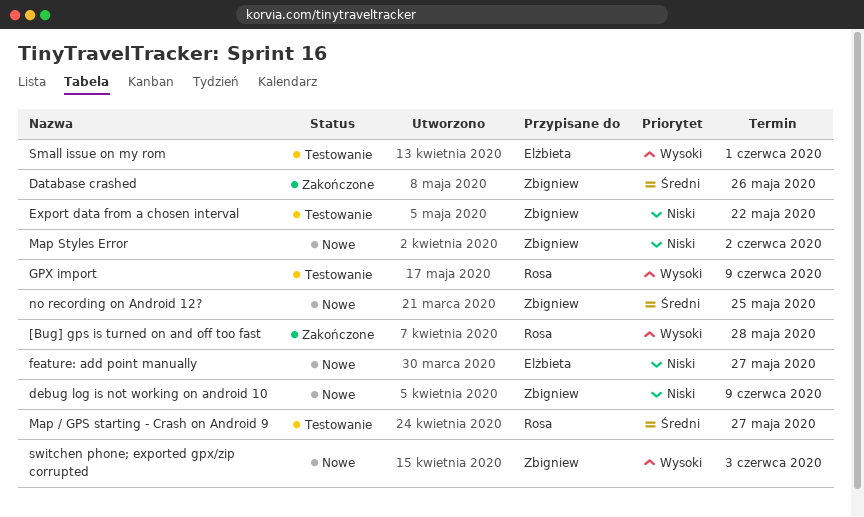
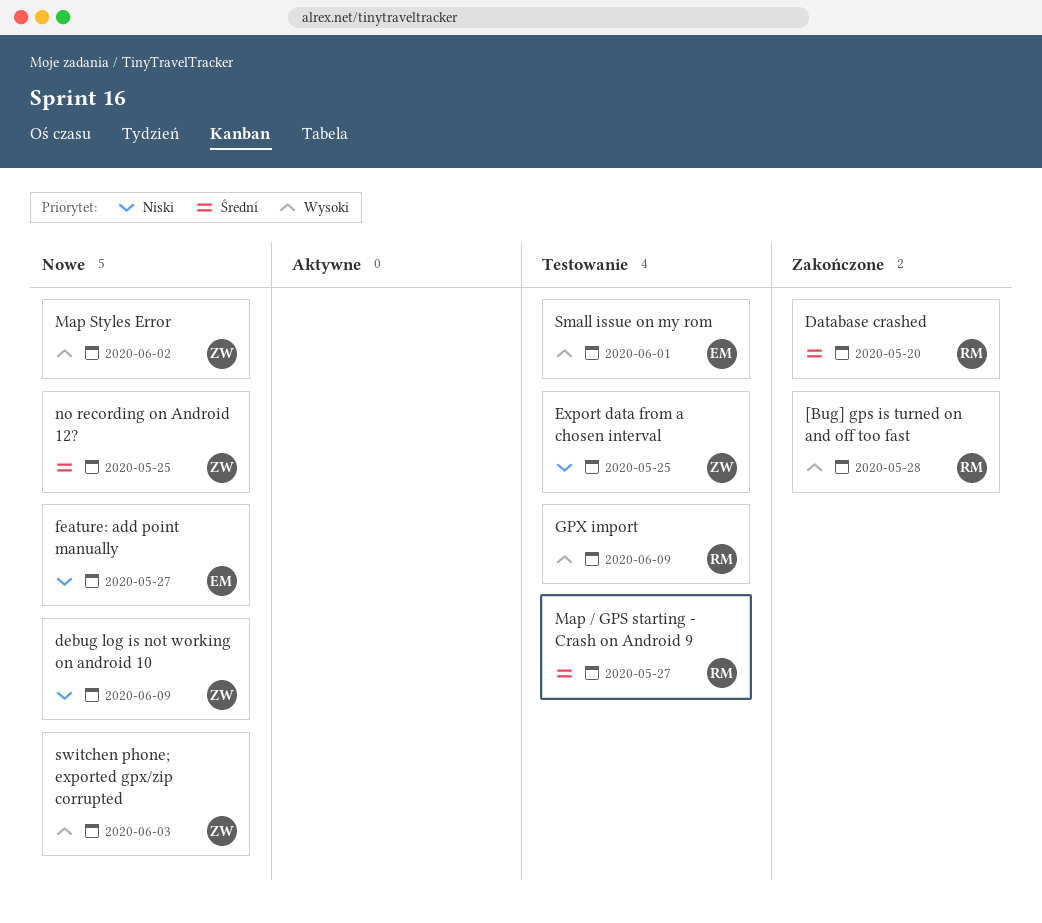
Database crashed, owner: Zbigniew -> Rosa
Database crashed, due: May 26 -> May 20
Export data from a chosen interval, due: May 22 -> May 25
Map Styles Error, priority: Niski -> Wysoki

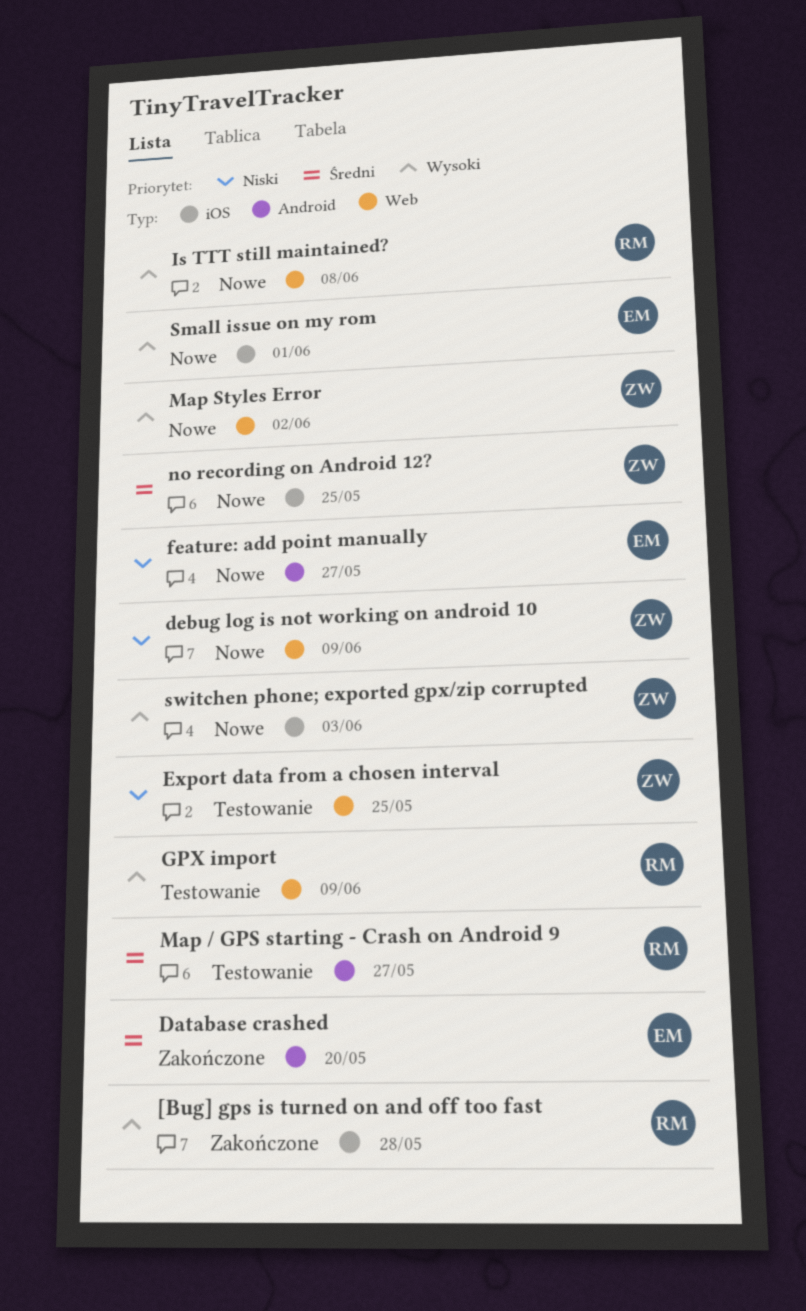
Database crashed, owner: RM -> EM
Is TTT still maintained?: none -> present
Small issue on my rom, status: Testowanie -> Nowe

